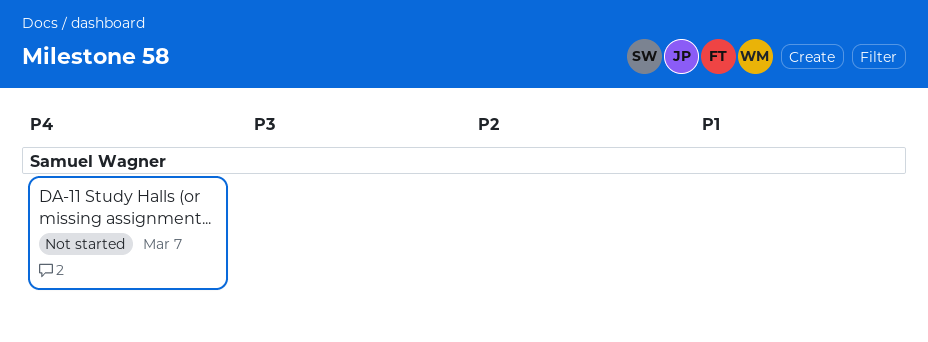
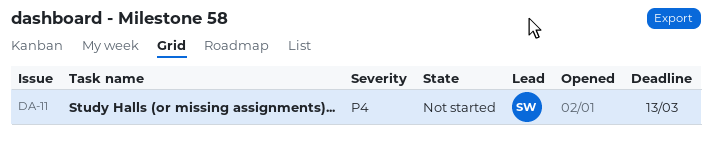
DA-11, due: Mar 7 -> Mar 13

